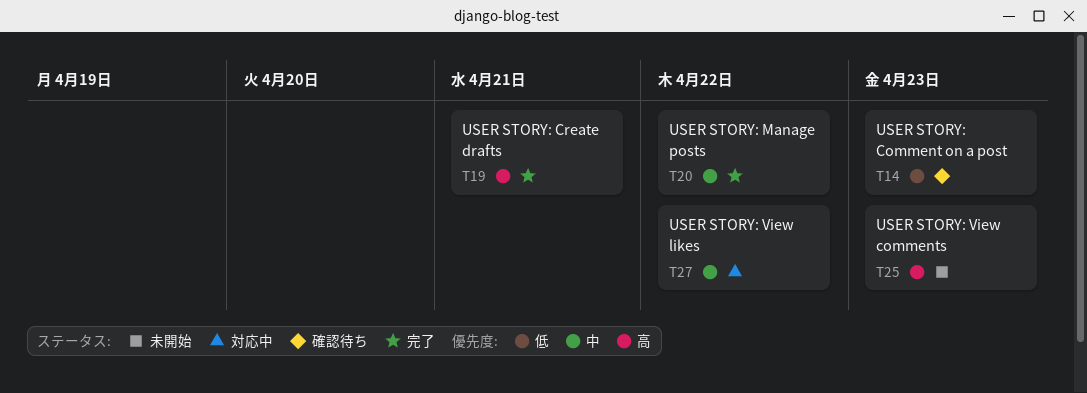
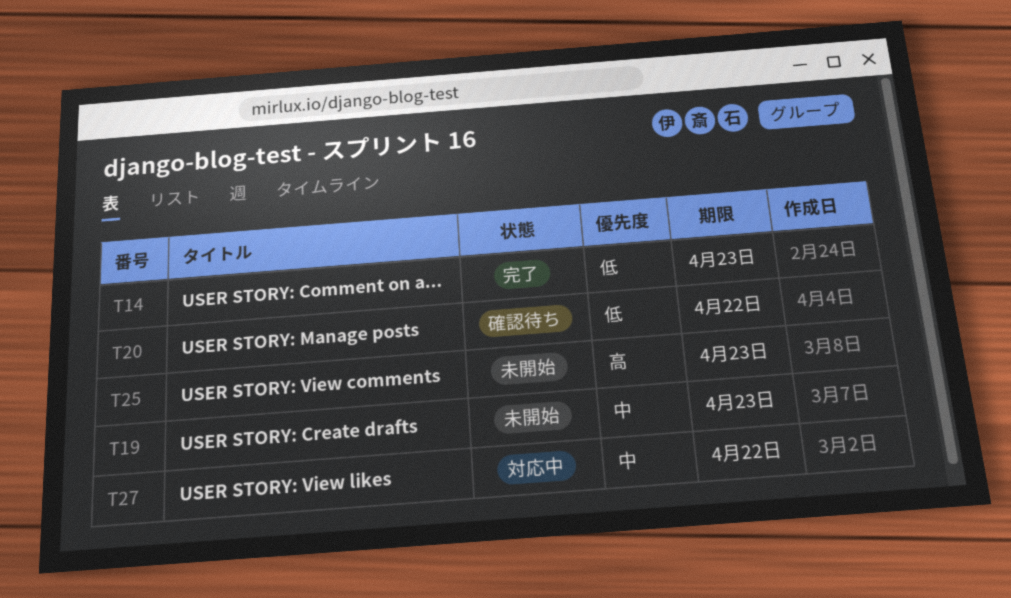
T14, status: 確認待ち -> 完了
T19, status: 完了 -> 未開始
T19, priority: 高 -> 中
T19, due: Apr 21 -> Apr 23
T20, status: 完了 -> 確認待ち
T20, priority: 中 -> 低

